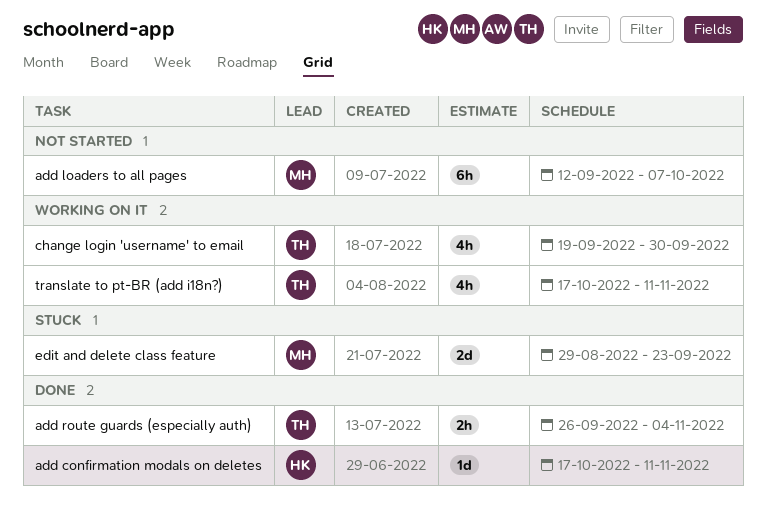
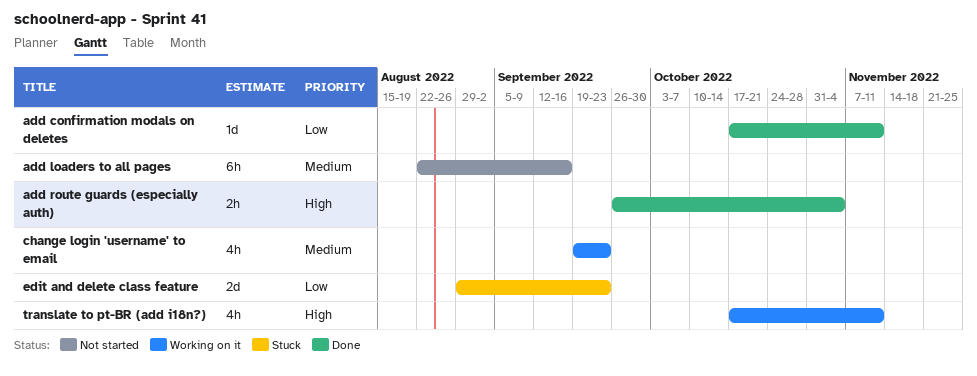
add loaders to all pages, start: Sep 12 -> Aug 22
add loaders to all pages, due: Oct 7 -> Sep 16
change login 'username' to email, due: Sep 30 -> Sep 23

